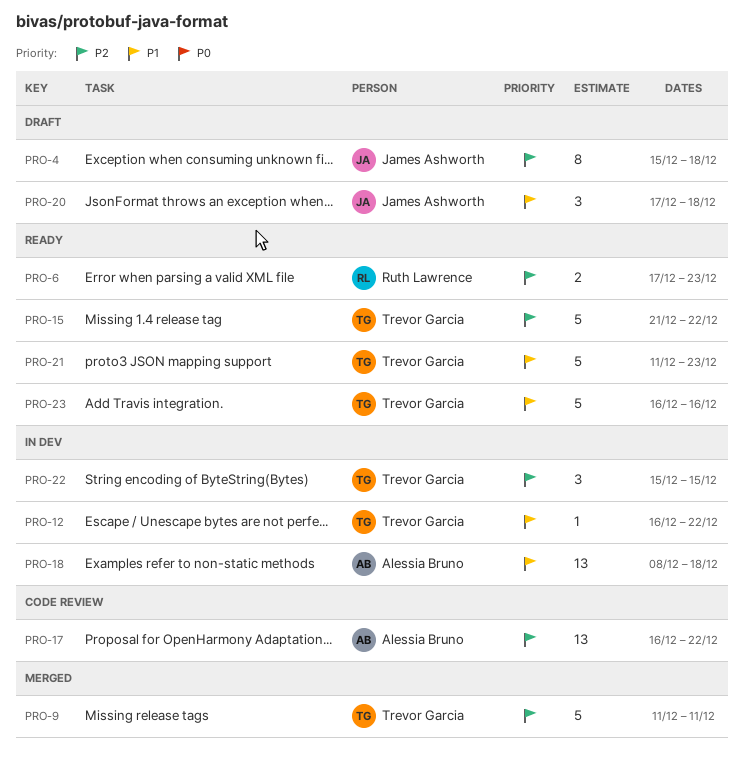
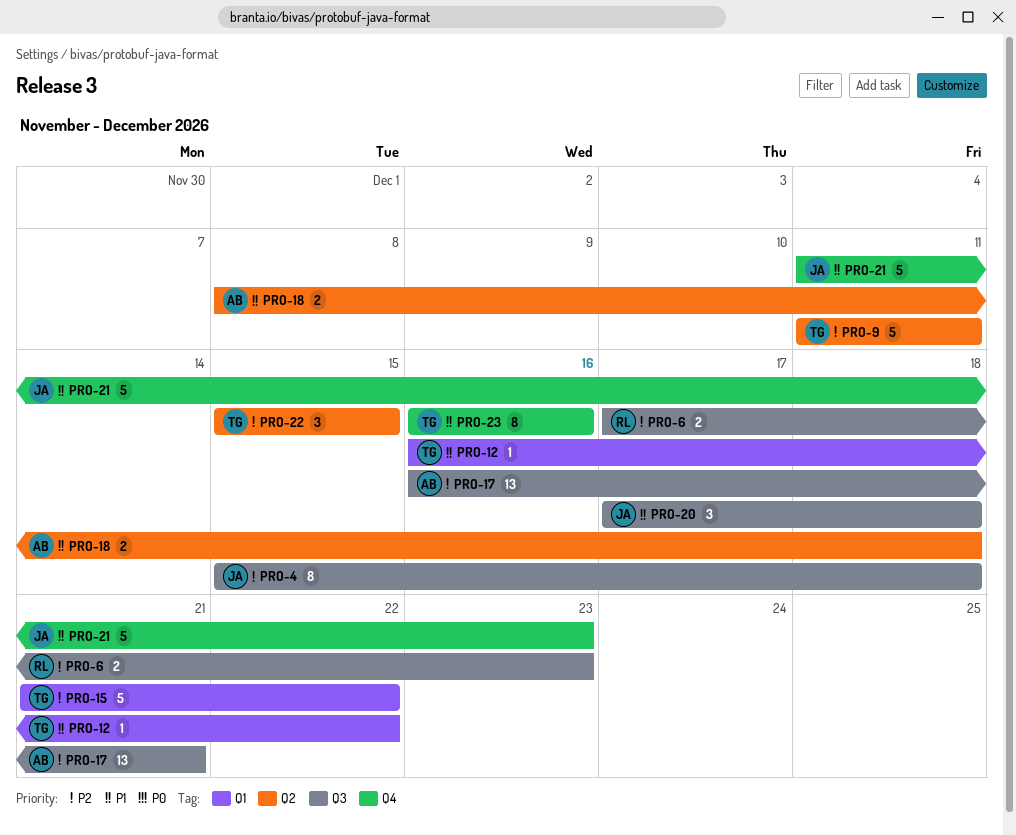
PRO-17, due: Dec 22 -> Dec 21
PRO-18, estimate: 13 -> 2
PRO-21, owner: Trevor Garcia -> James Ashworth
PRO-23, estimate: 5 -> 8

